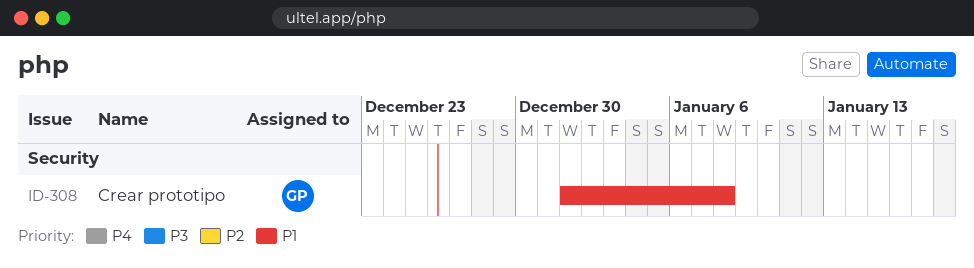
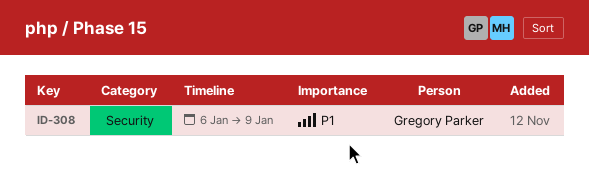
ID-308, start: Jan 1 -> Jan 6
ID-308, due: Jan 8 -> Jan 9

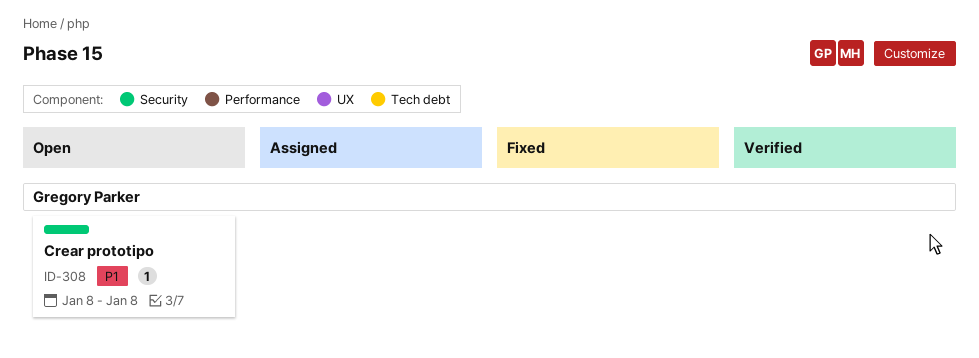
ID-308, start: Jan 6 -> Jan 8
ID-308, due: Jan 9 -> Jan 8

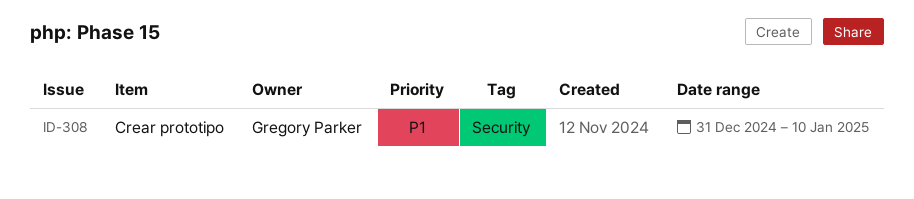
ID-308, start: Jan 8 -> Dec 31
ID-308, due: Jan 8 -> Jan 10

